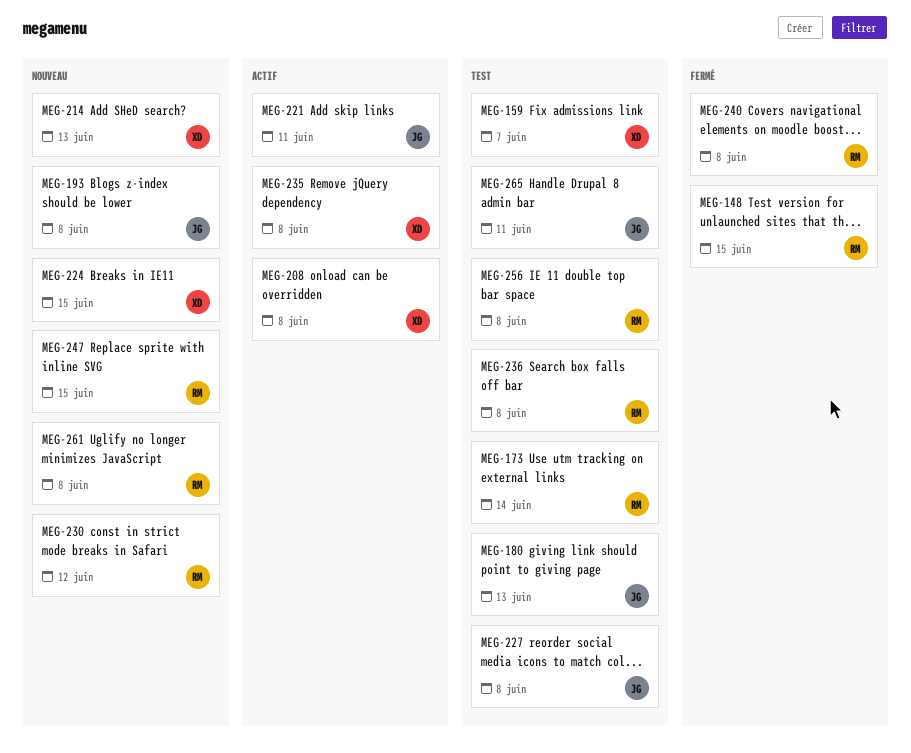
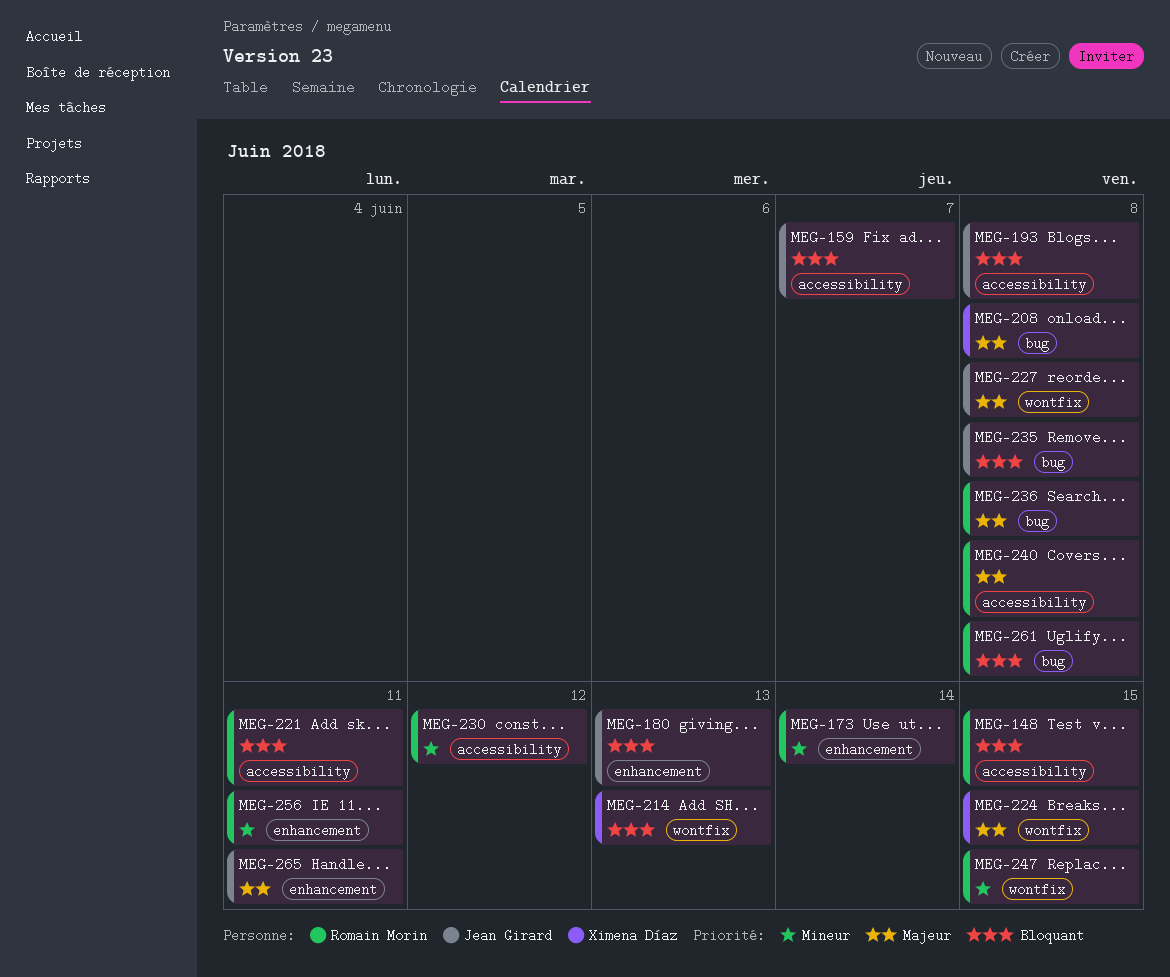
MEG-159, owner: Ximena Díaz -> Jean Girard
MEG-221, owner: Jean Girard -> Romain Morin
MEG-235, owner: Ximena Díaz -> Jean Girard
MEG-256, due: Jun 8 -> Jun 11

